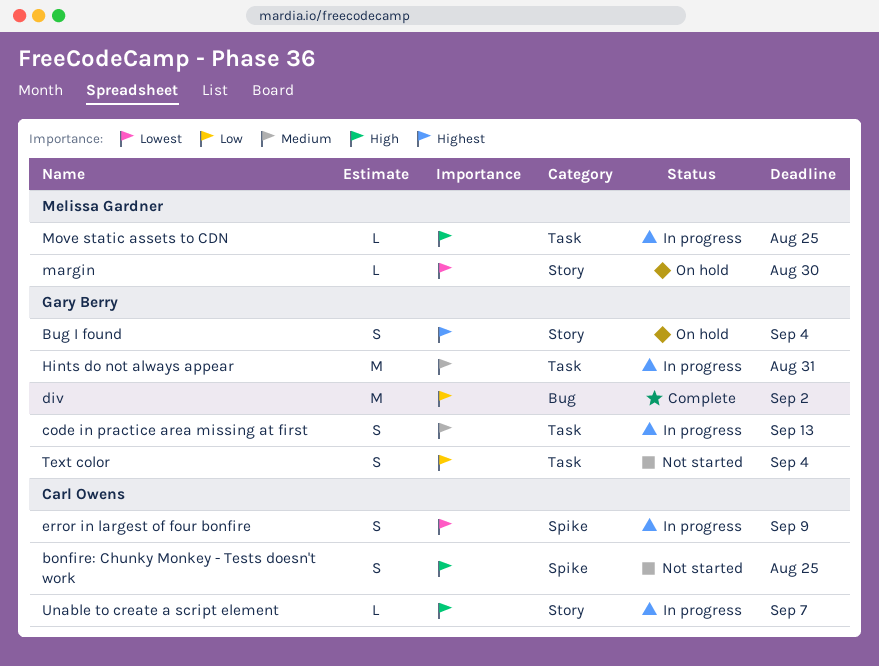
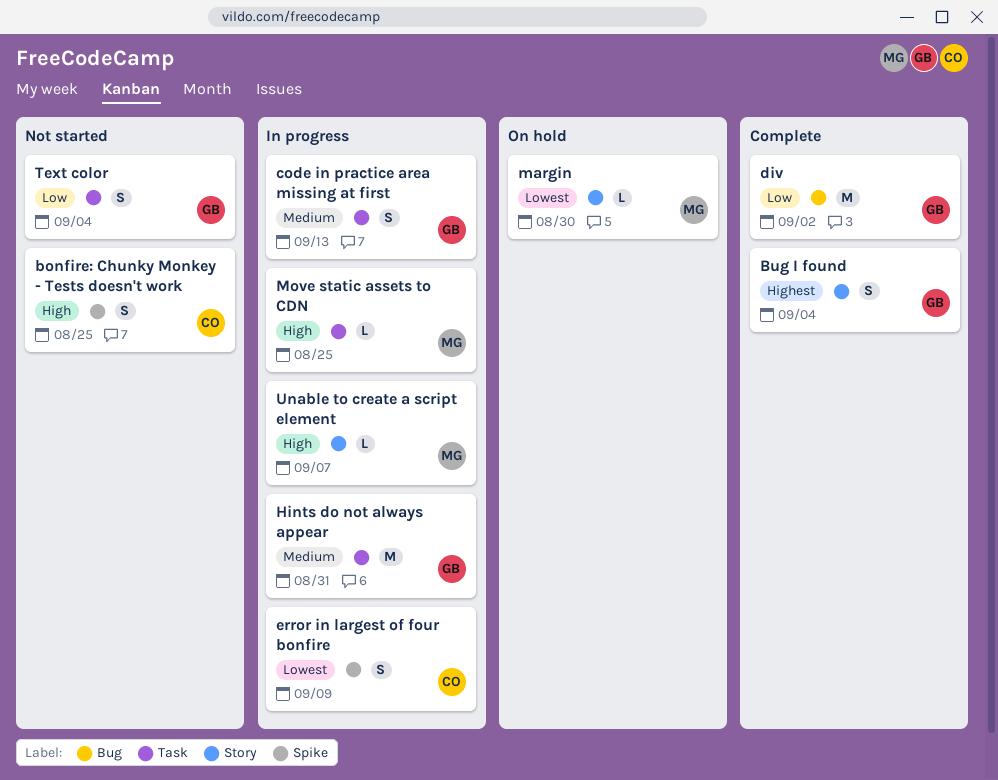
Bug I found, status: On hold -> Complete
Unable to create a script element, owner: Carl Owens -> Melissa Gardner

